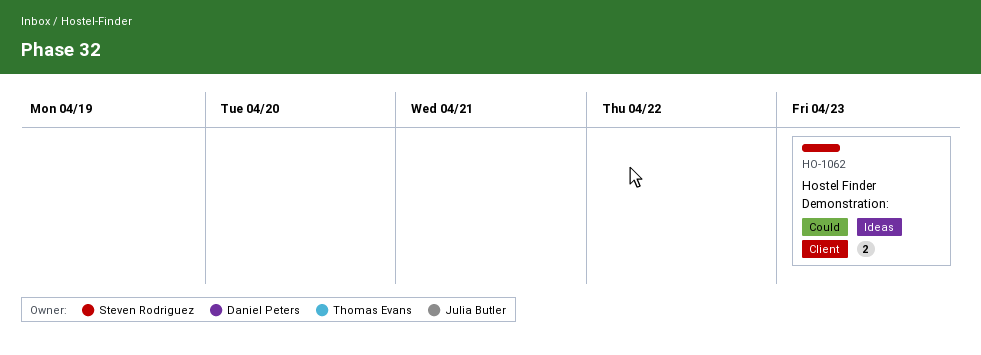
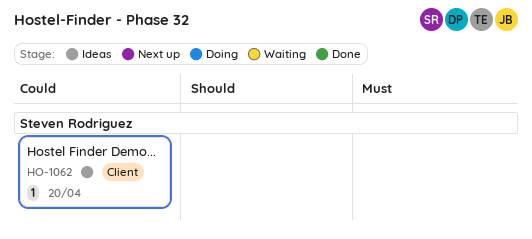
HO-1062, estimate: 2 -> 1
HO-1062, due: Apr 23 -> Apr 20

